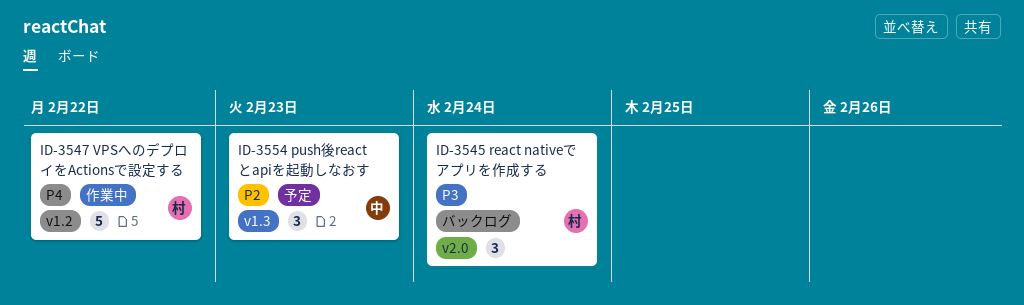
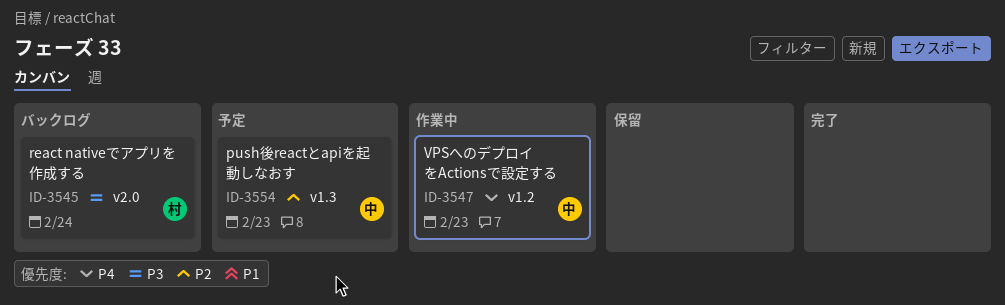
ID-3547, owner: 村 -> 中
ID-3547, due: Feb 22 -> Feb 23

